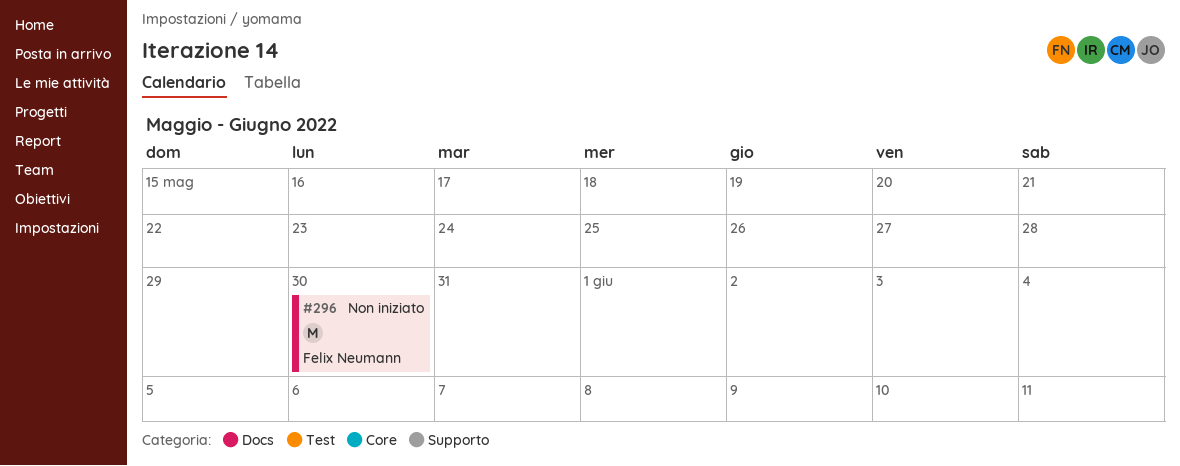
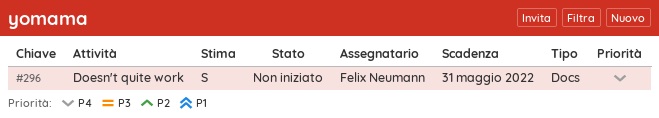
#296, estimate: M -> S
#296, due: May 30 -> May 31

